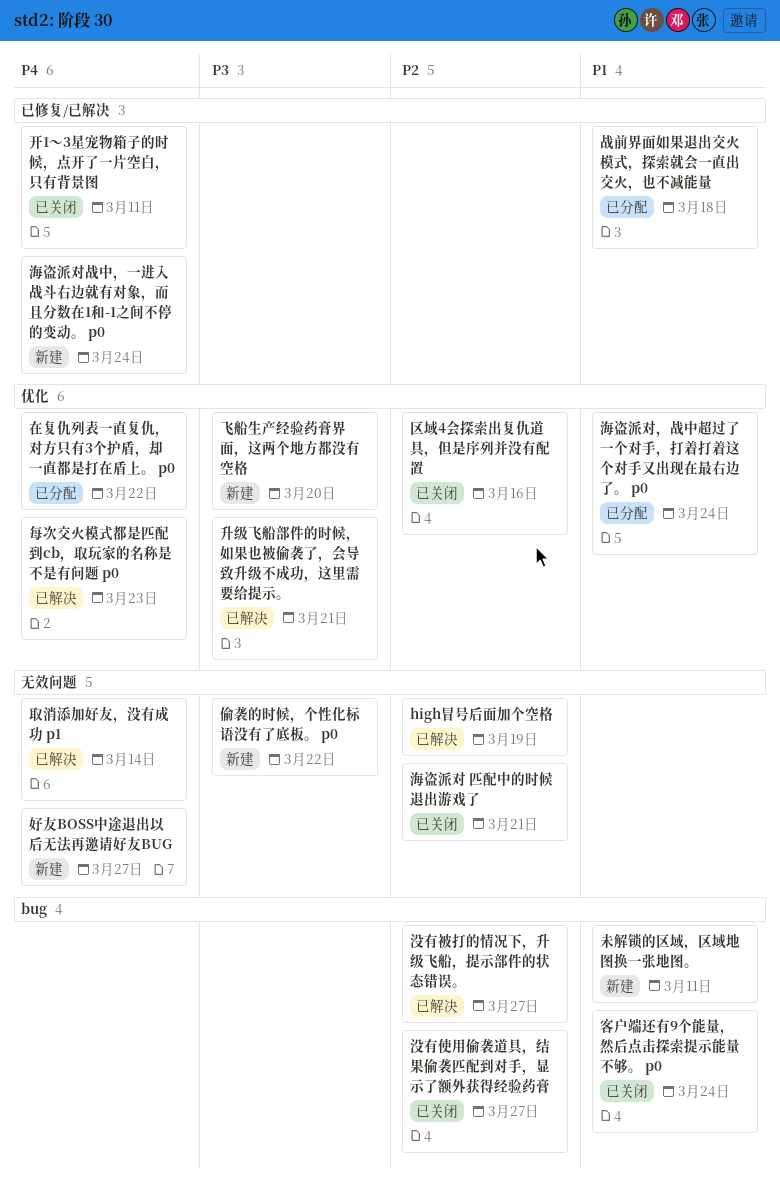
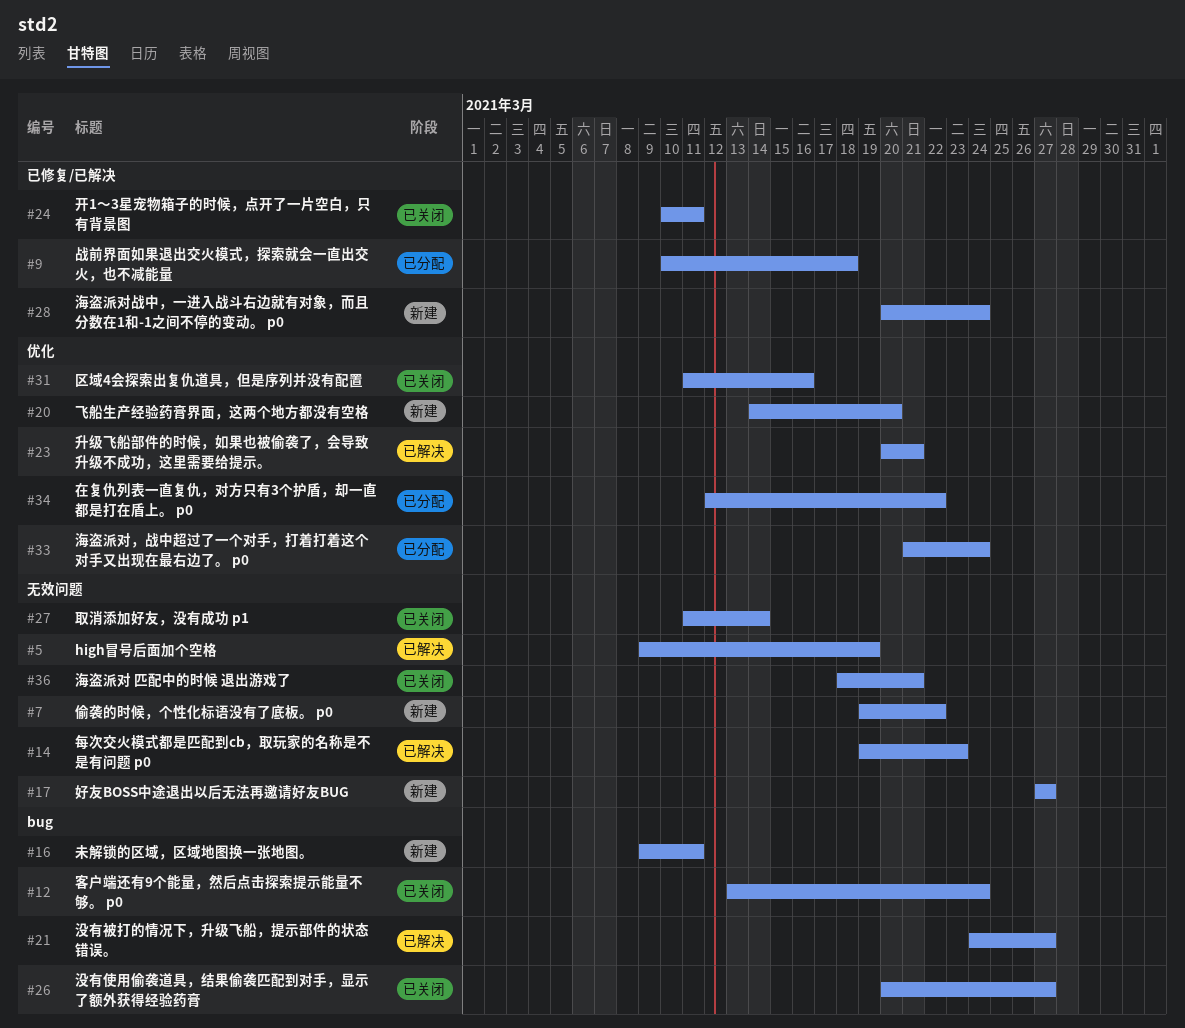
取消添加好友，没有成功 p1, status: 已解决 -> 已关闭
每次交火模式都是匹配到cb，取玩家的名称是不是有问题 p0, label: 优化 -> 无效问题

